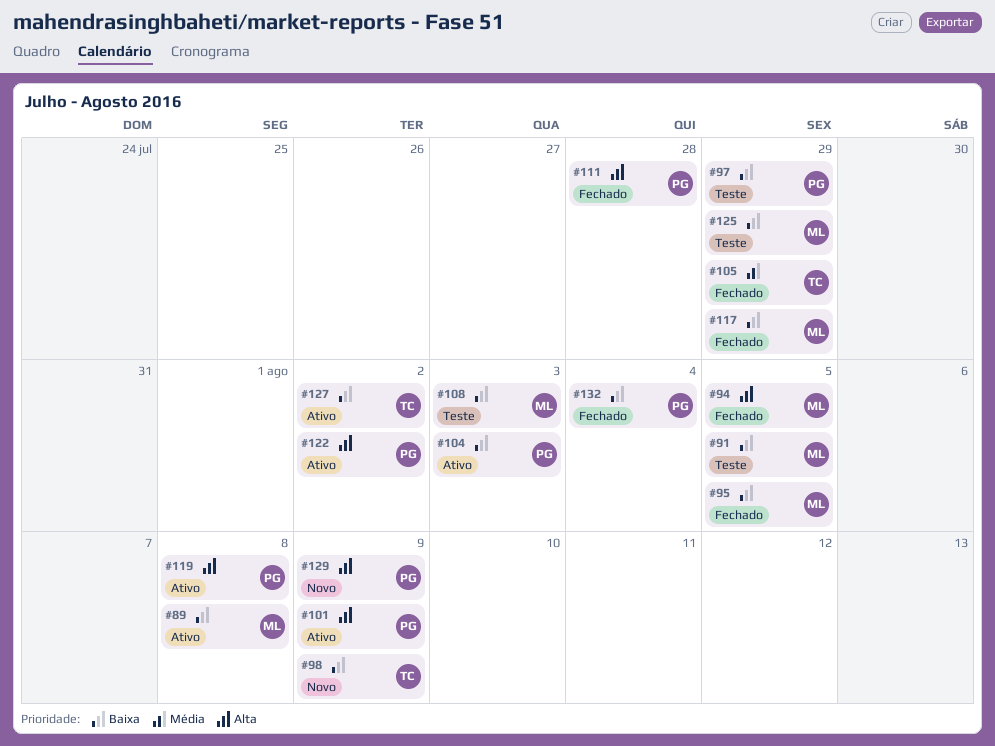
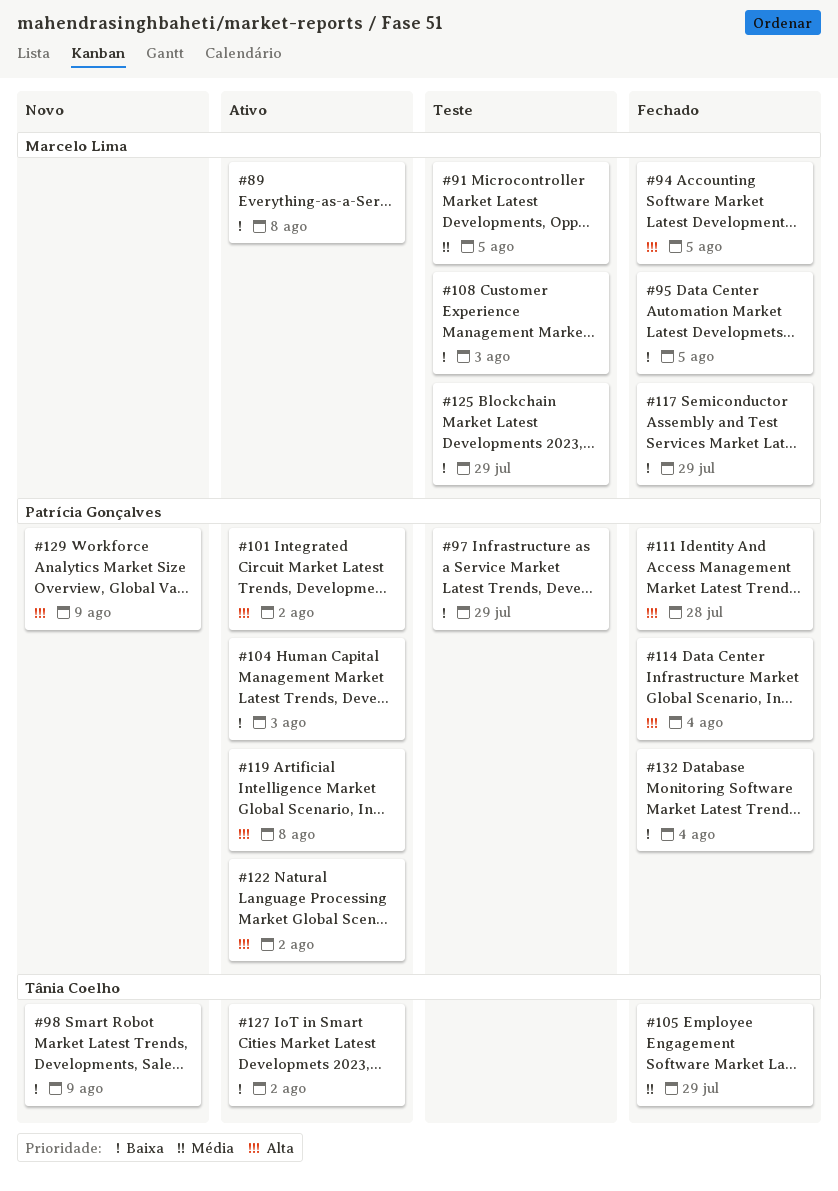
#91, priority: Baixa -> Média
#101, due: Aug 9 -> Aug 2
#114: none -> present

